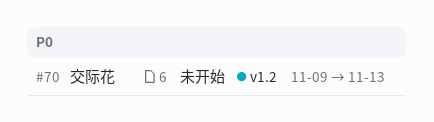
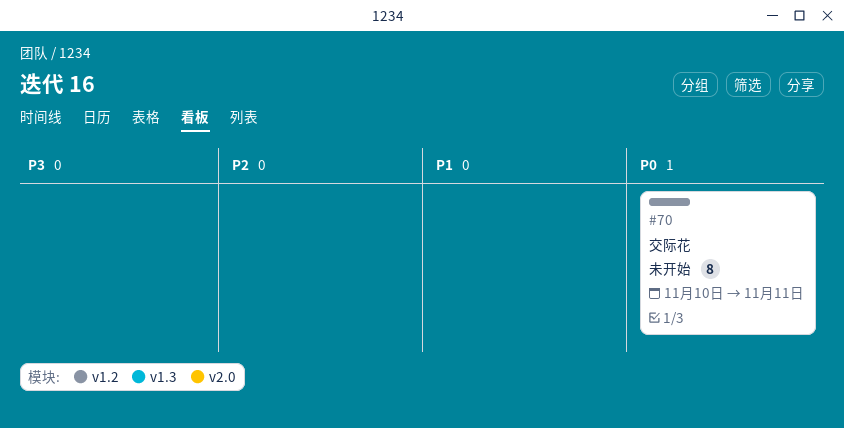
#70, start: Nov 9 -> Nov 10
#70, due: Nov 13 -> Nov 11

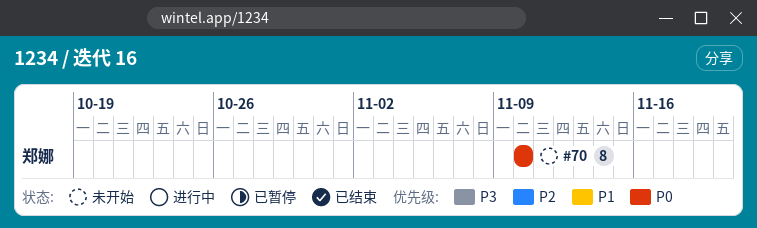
#70, due: Nov 11 -> Nov 10

